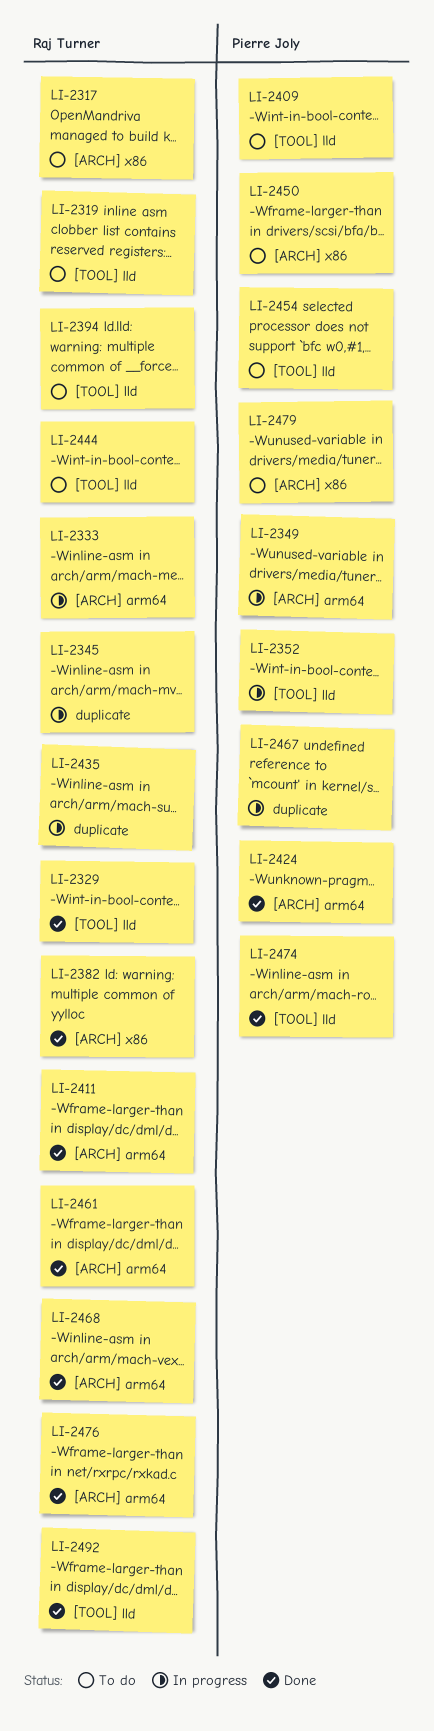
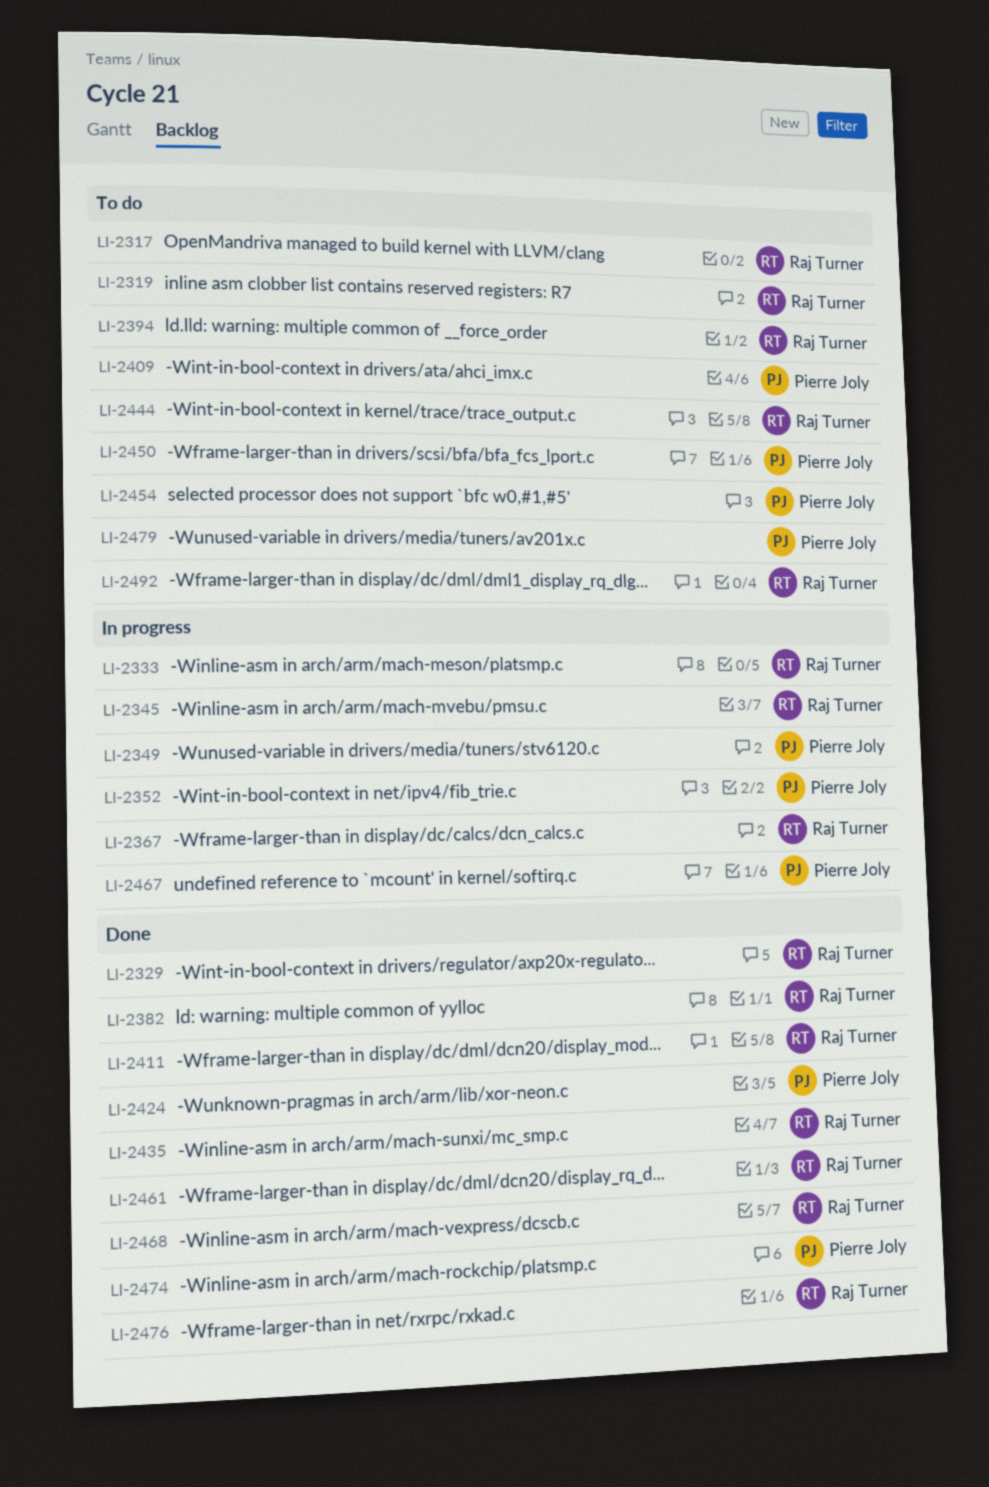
LI-2367: none -> present
LI-2435, status: In progress -> Done
LI-2492, status: Done -> To do

